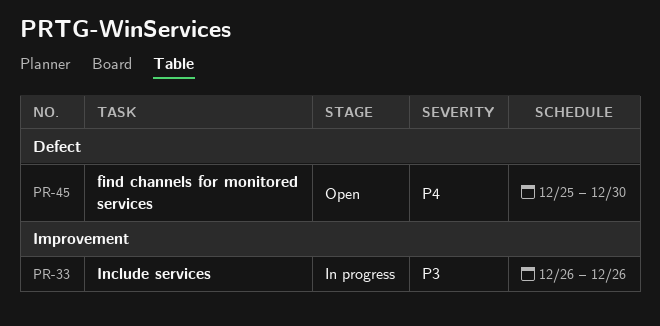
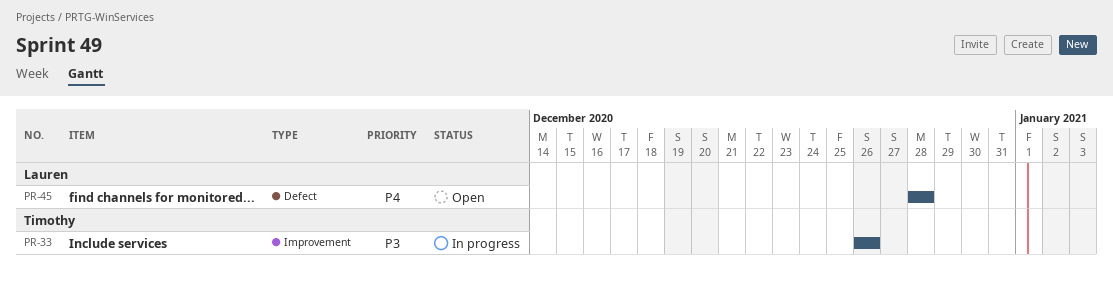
PR-45, start: Dec 25 -> Dec 28
PR-45, due: Dec 30 -> Dec 28

